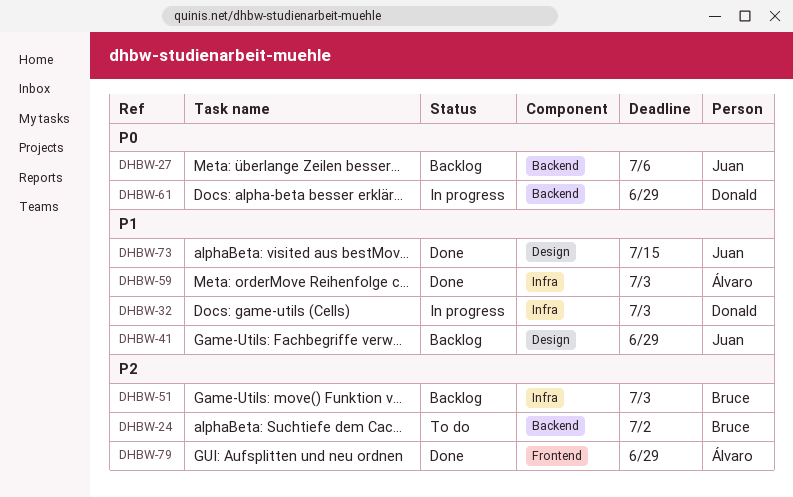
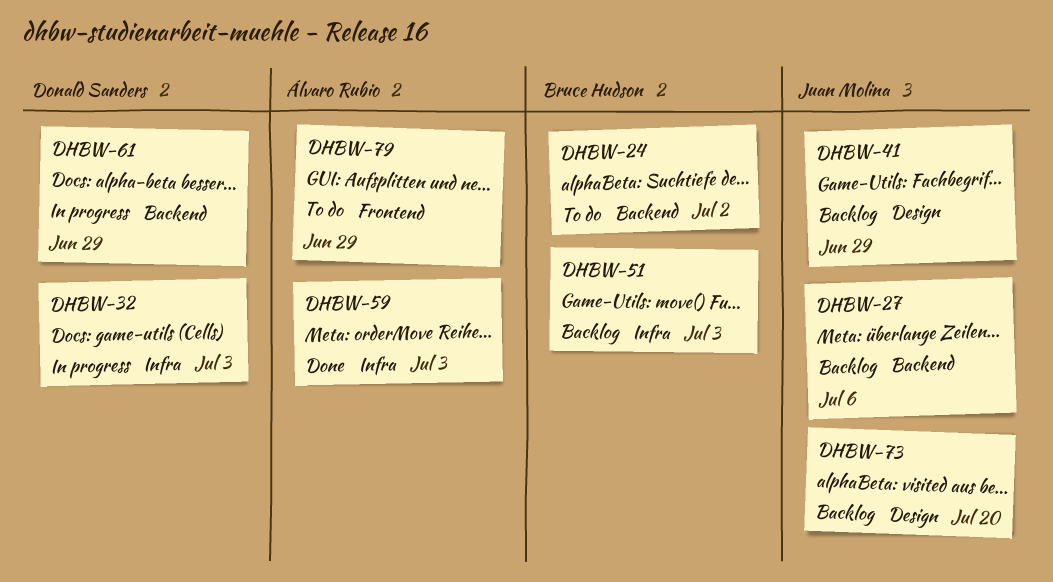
DHBW-73, status: Done -> Backlog
DHBW-73, due: Jul 15 -> Jul 20
DHBW-79, status: Done -> To do

